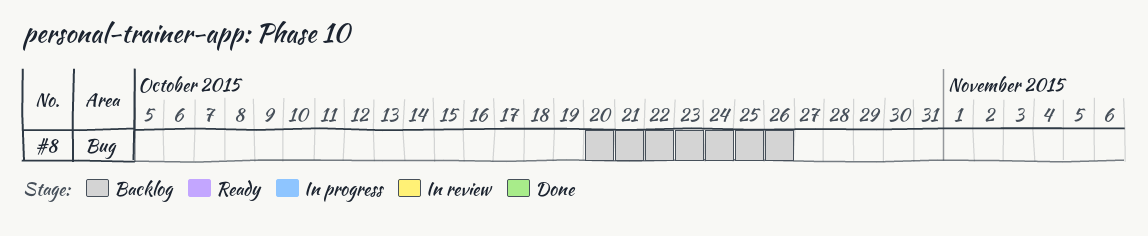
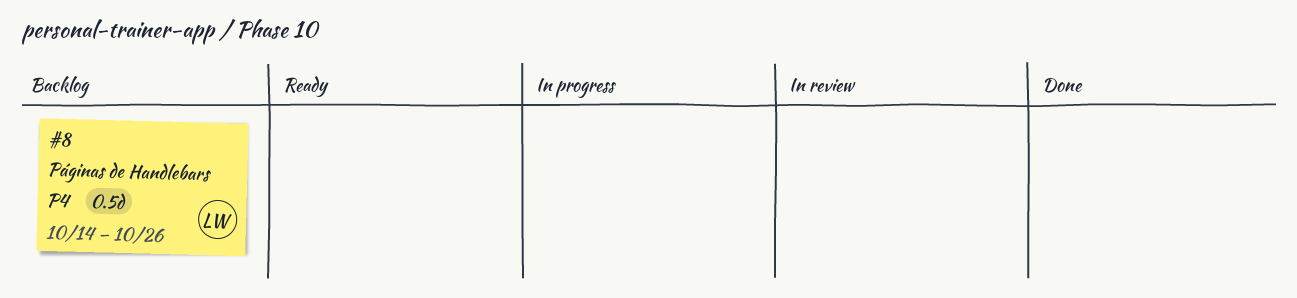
#8, start: Oct 20 -> Oct 14

